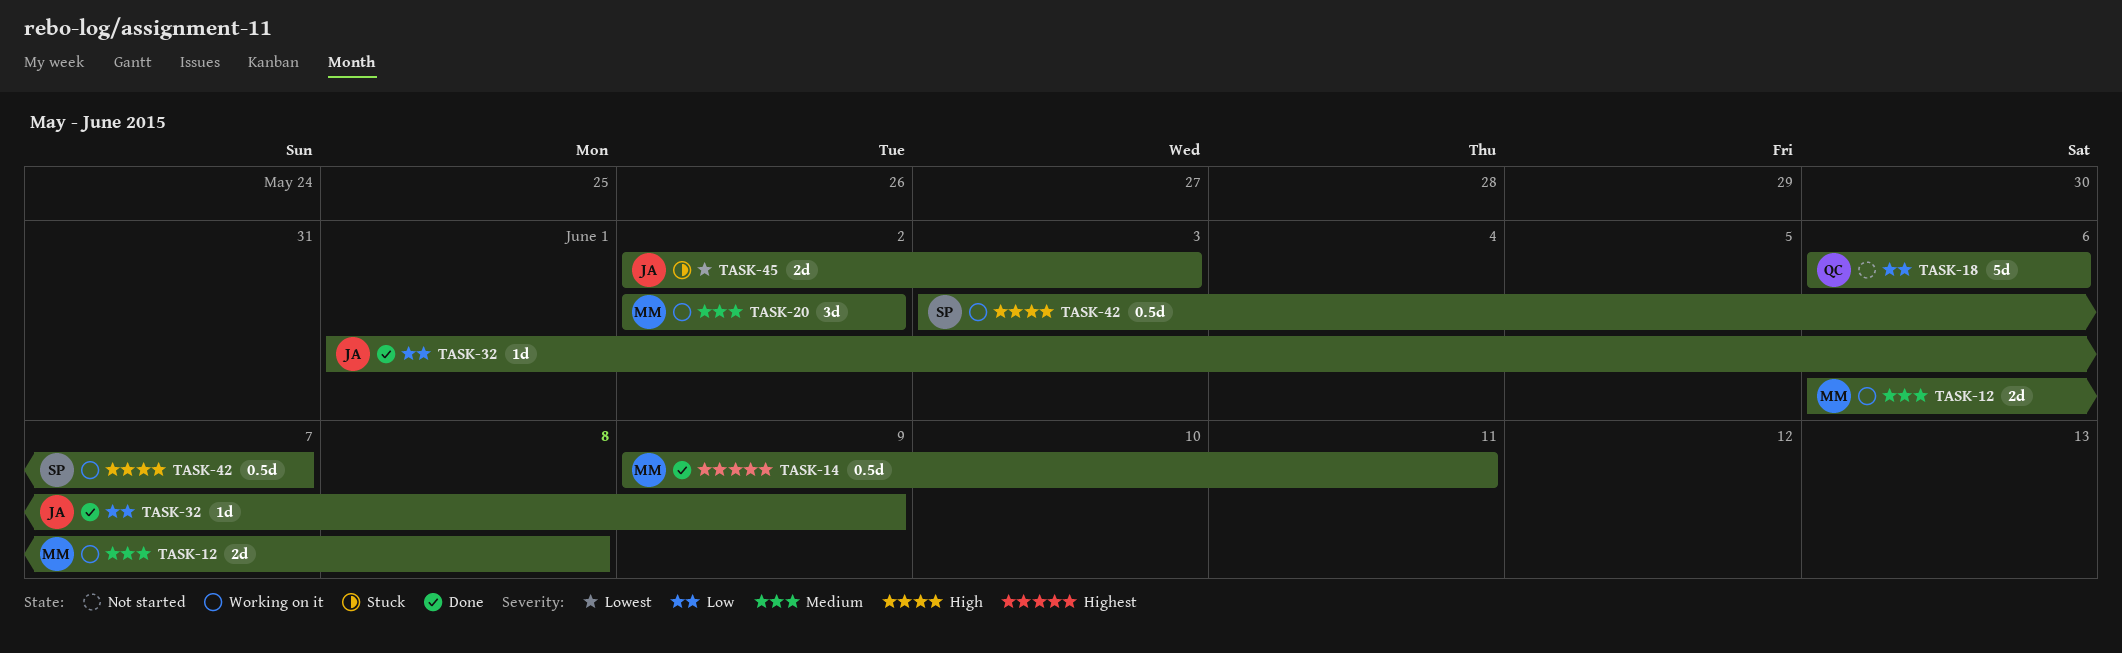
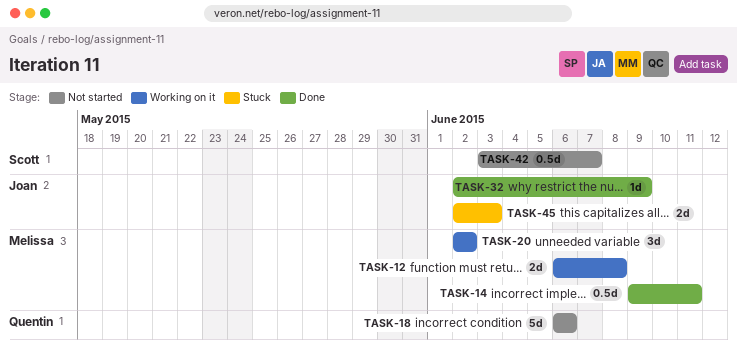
TASK-32, start: Jun 1 -> Jun 2
TASK-42, status: Working on it -> Not started

